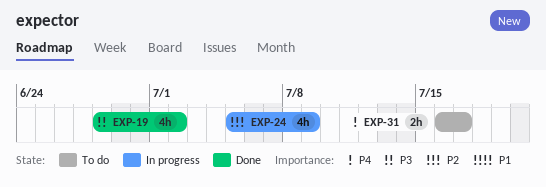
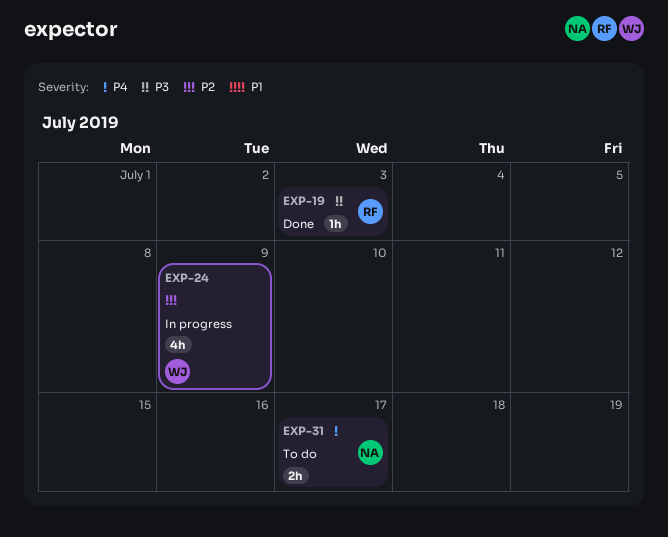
EXP-19, estimate: 4h -> 1h
EXP-19, due: Jul 2 -> Jul 3

